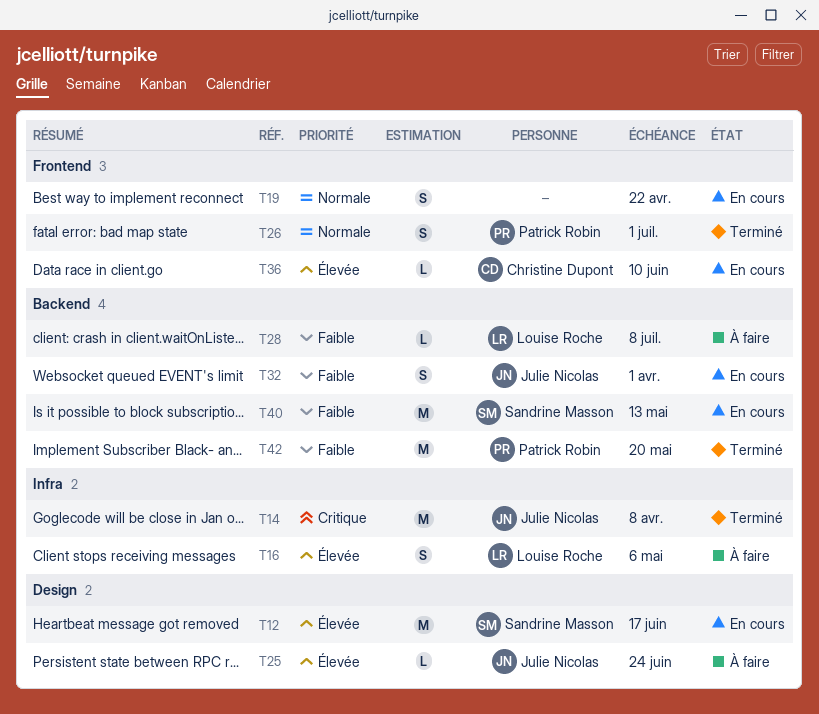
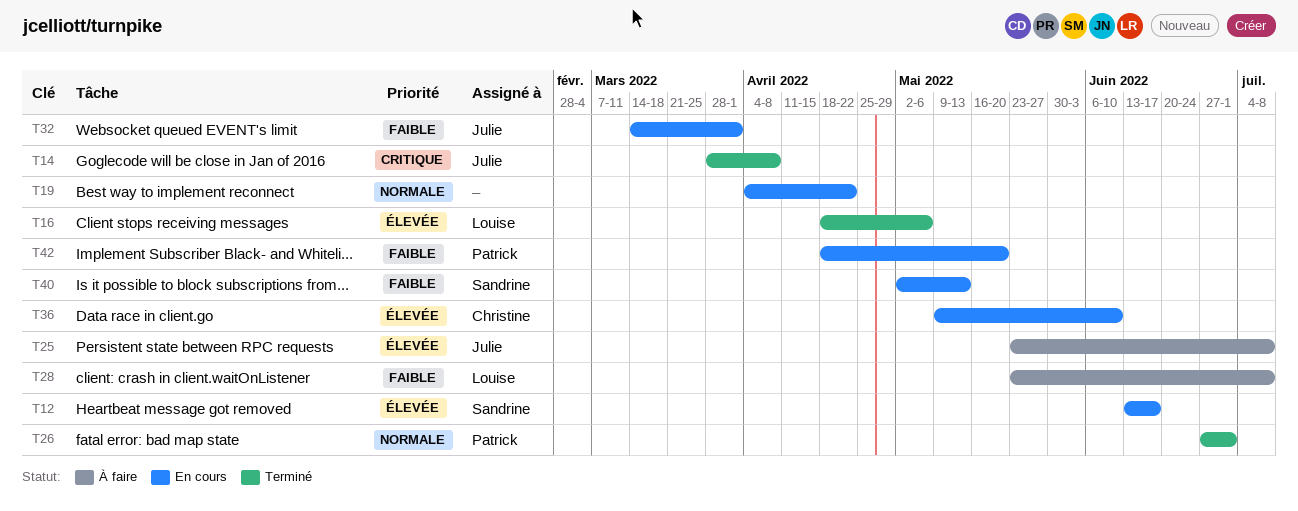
T16, status: À faire -> Terminé
T25, due: Jun 24 -> Jul 8
T42, status: Terminé -> En cours

